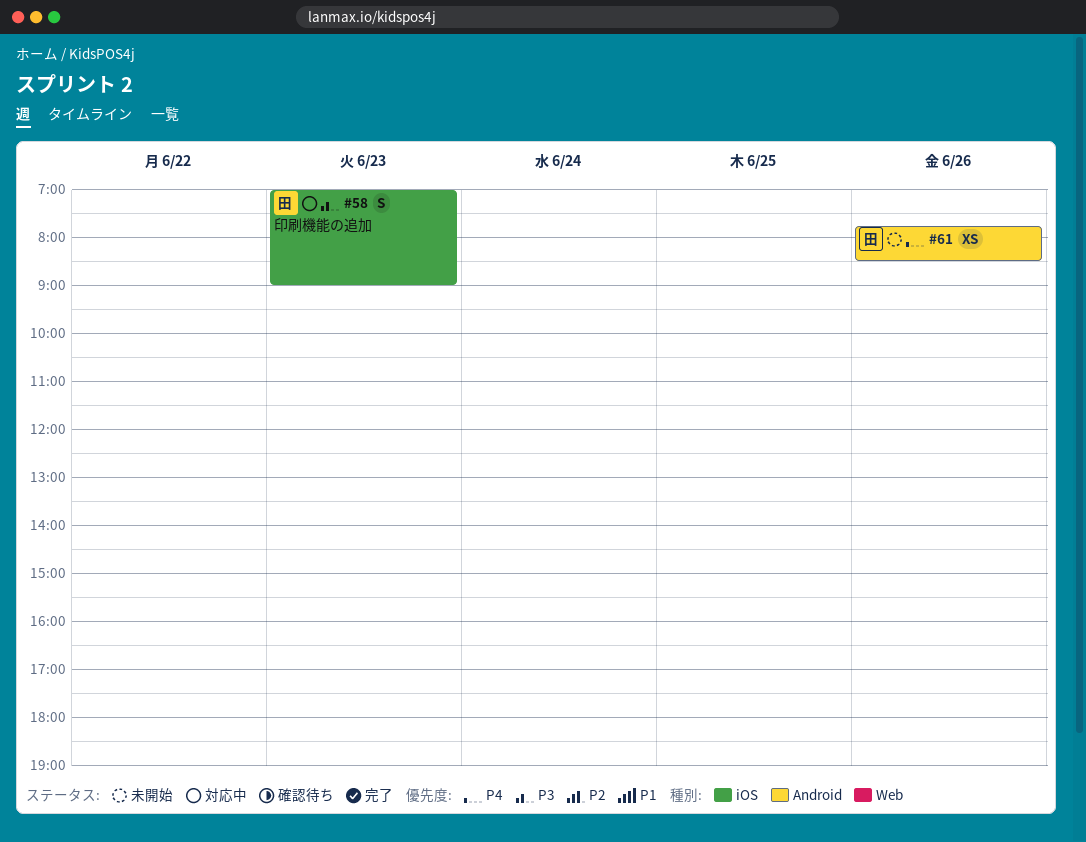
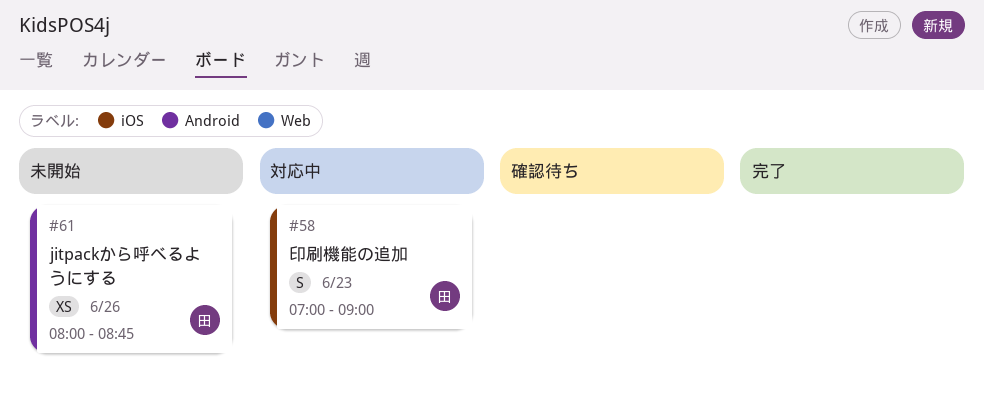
#61, begins: 07:45 -> 08:00
#61, ends: 08:30 -> 08:45

